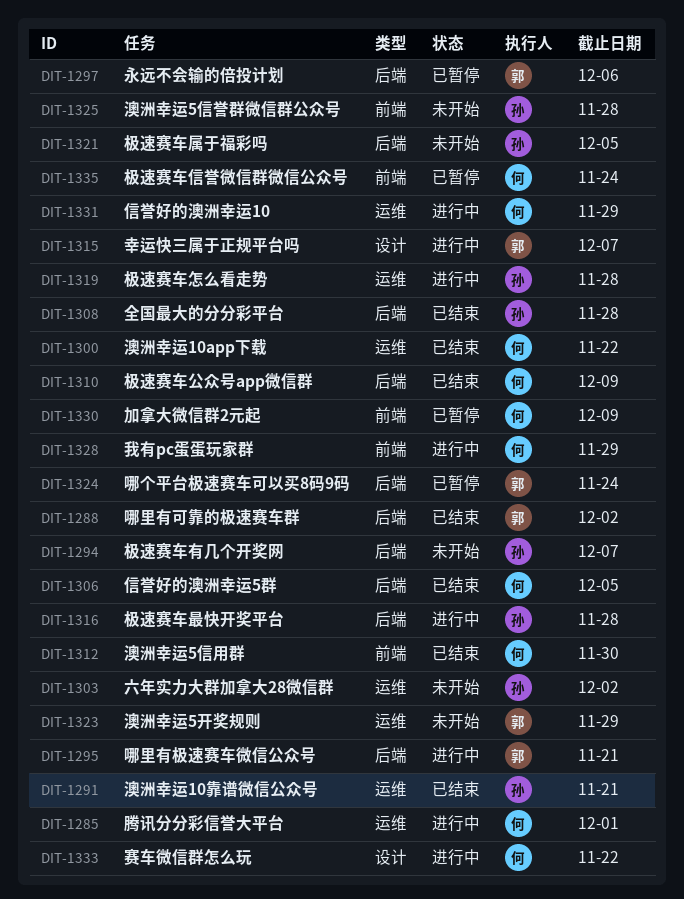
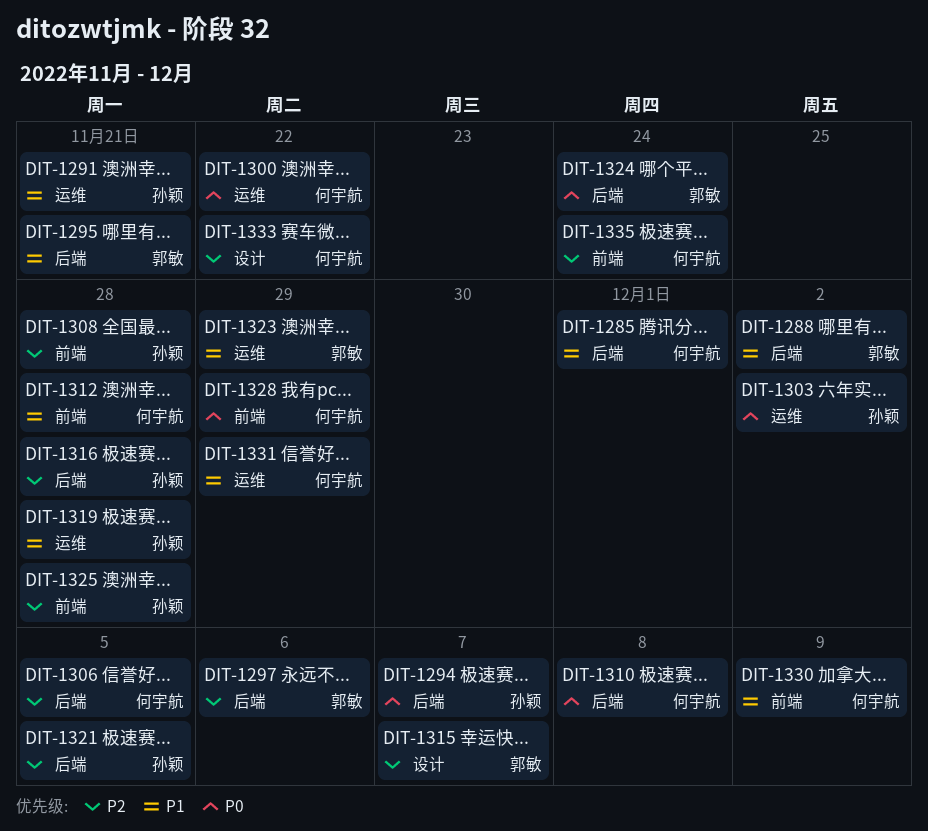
DIT-1285, label: 运维 -> 后端
DIT-1308, label: 后端 -> 前端
DIT-1310, due: Dec 9 -> Dec 8
DIT-1312, due: Nov 30 -> Nov 28

